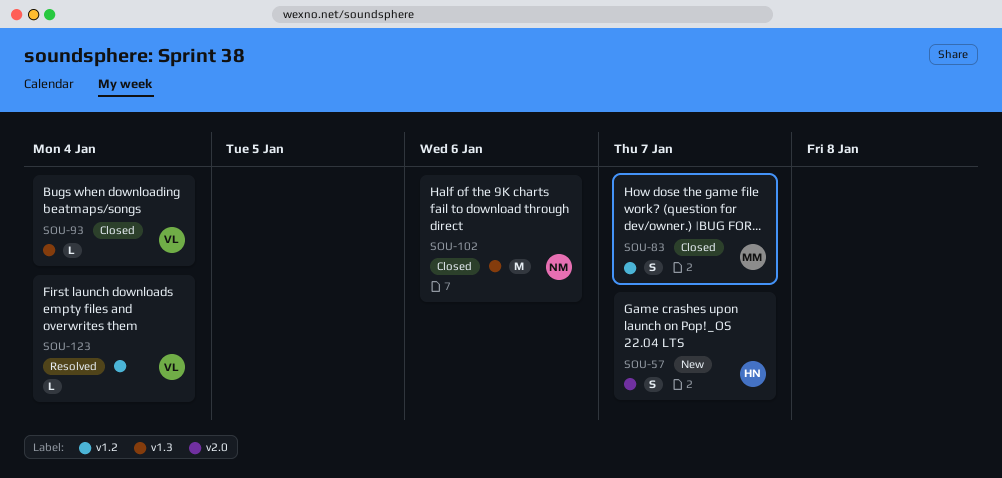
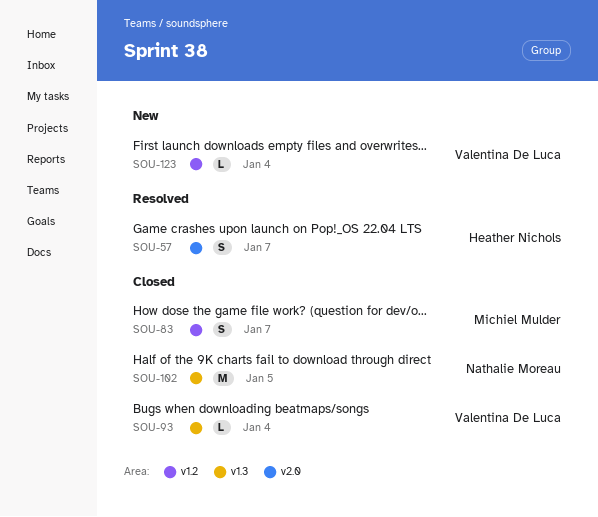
SOU-57, status: New -> Resolved
SOU-102, due: Jan 6 -> Jan 5
SOU-123, status: Resolved -> New

